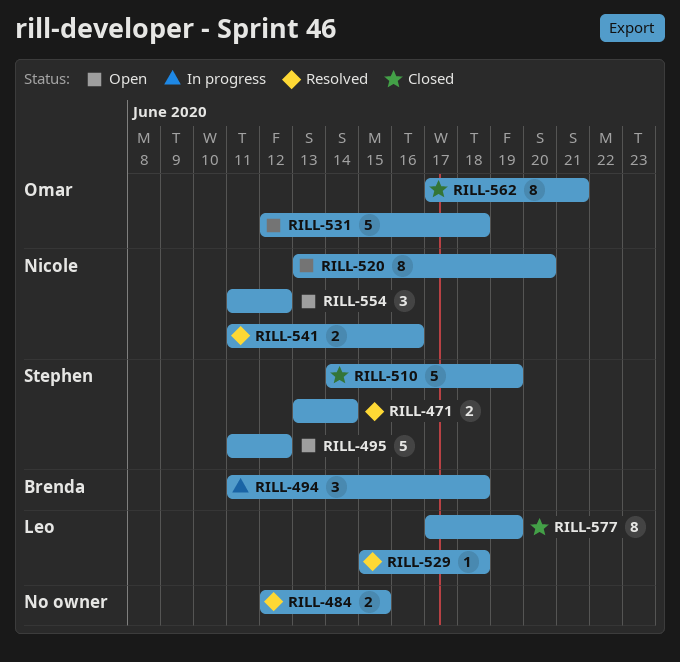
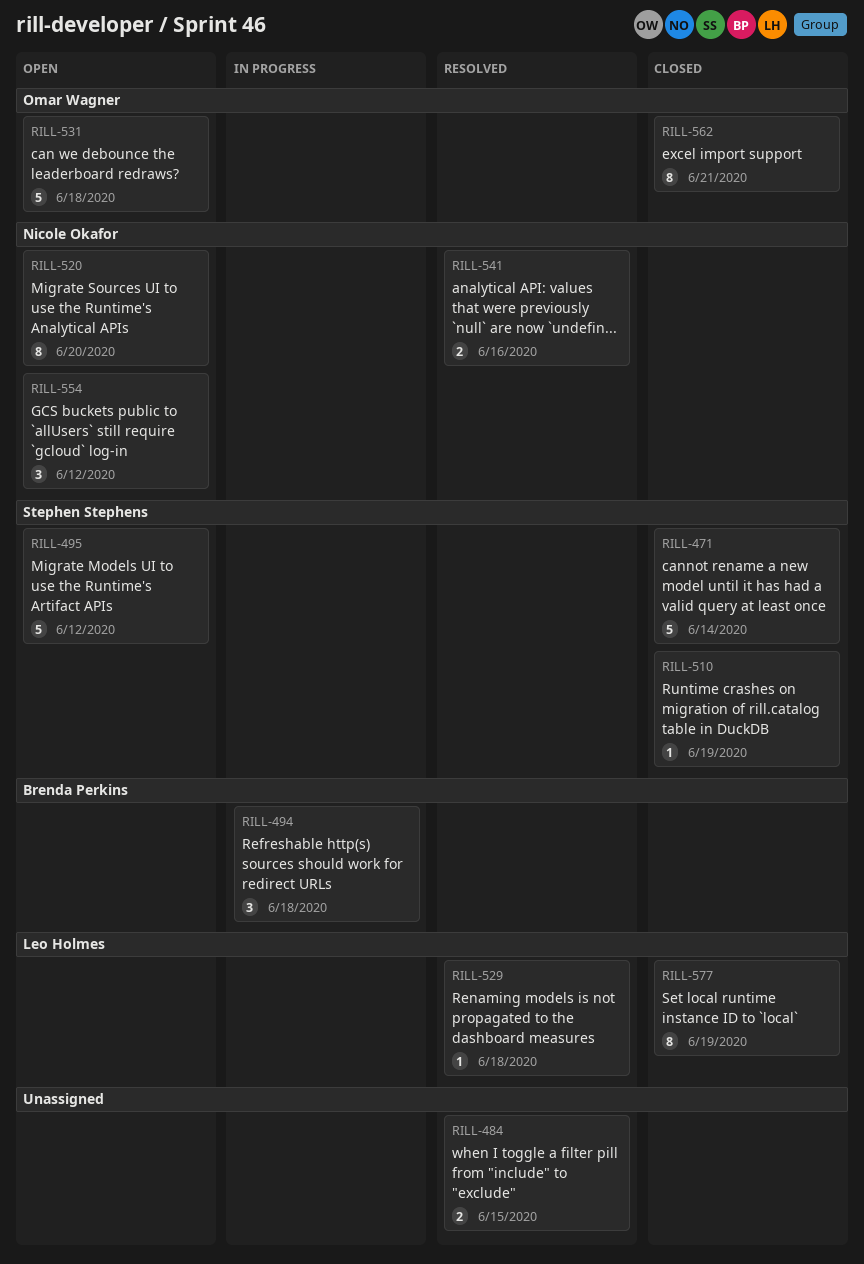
RILL-471, status: Resolved -> Closed
RILL-471, estimate: 2 -> 5
RILL-510, estimate: 5 -> 1

